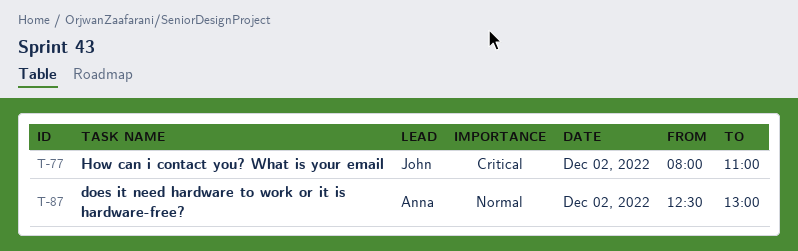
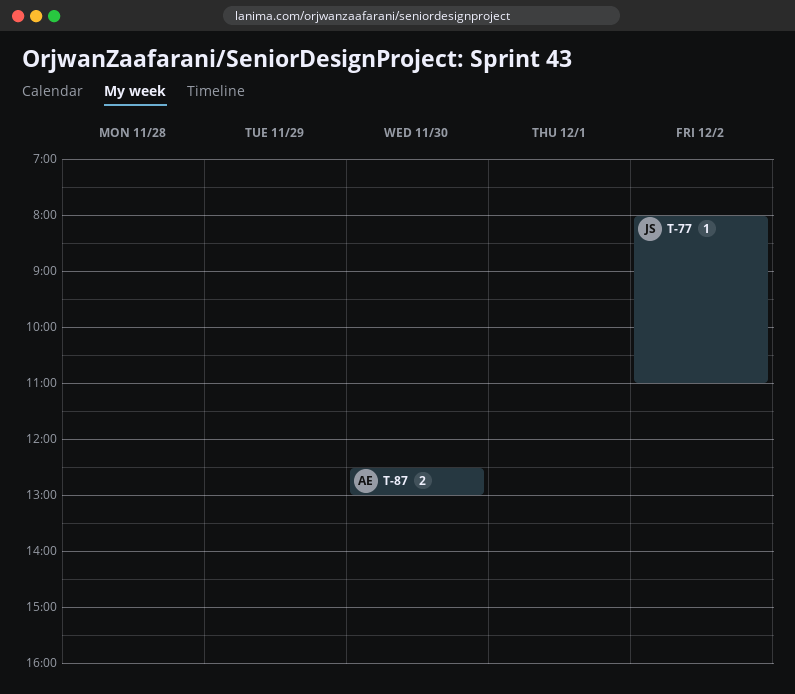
T-87, day: Dec 2 -> Nov 30

